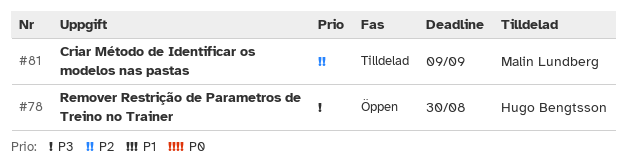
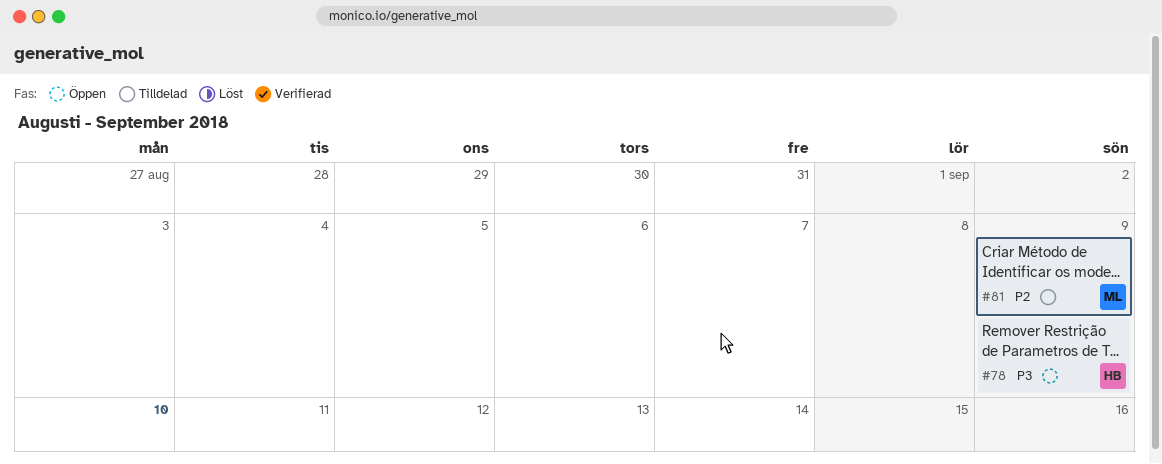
#78, due: Aug 30 -> Sep 9

